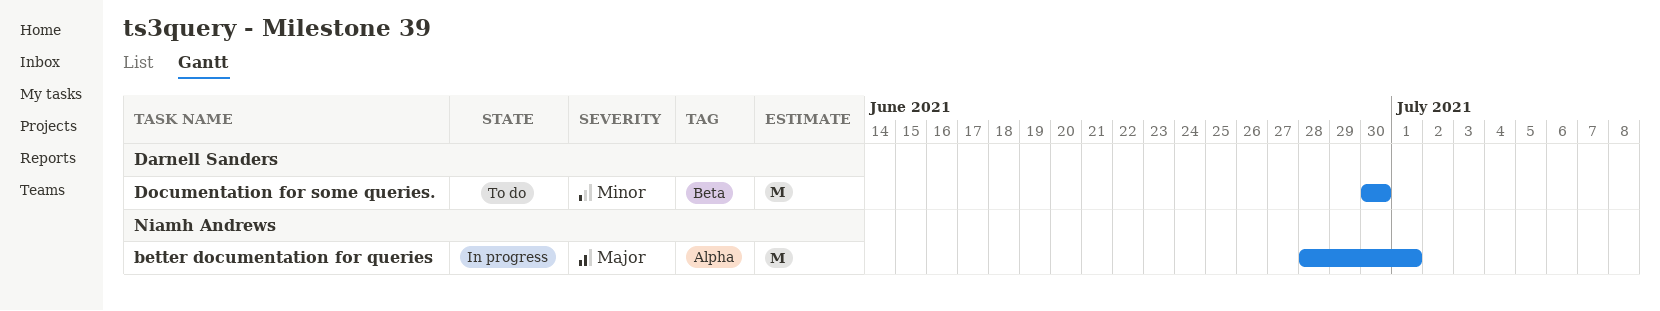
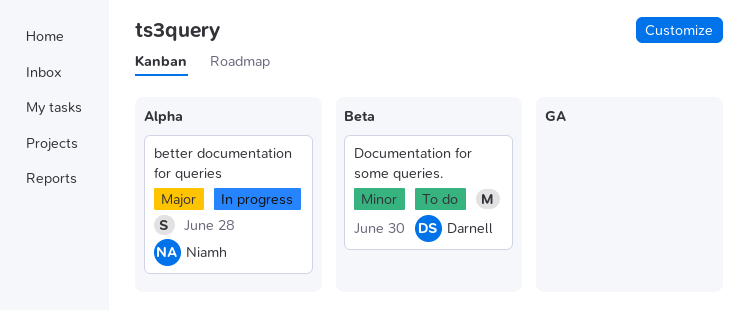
better documentation for queries, estimate: M -> S
better documentation for queries, due: Jul 1 -> Jun 28

